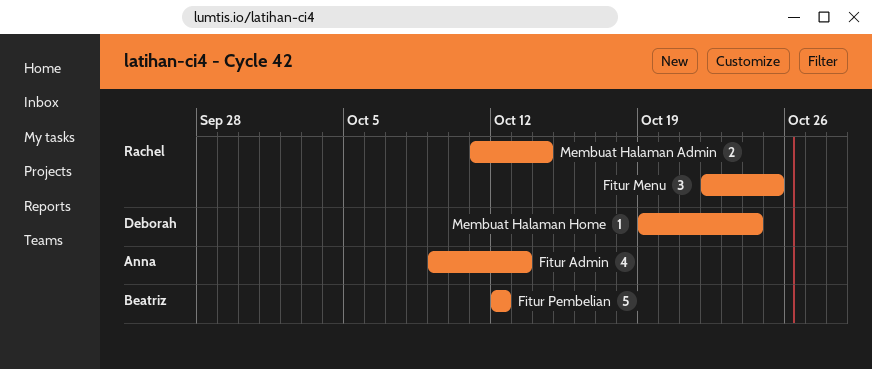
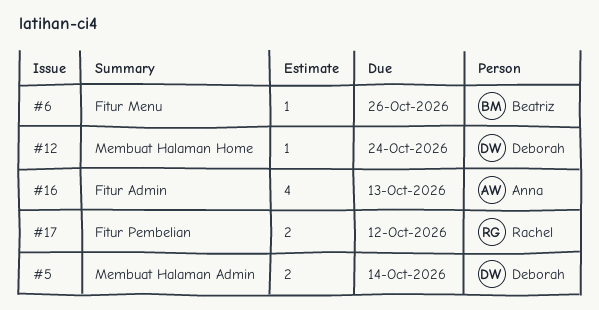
Fitur Menu, owner: Rachel -> Beatriz
Fitur Menu, estimate: 3 -> 1
Fitur Menu, due: Oct 25 -> Oct 26
Fitur Pembelian, owner: Beatriz -> Rachel
Fitur Pembelian, estimate: 5 -> 2
Membuat Halaman Admin, owner: Rachel -> Deborah

